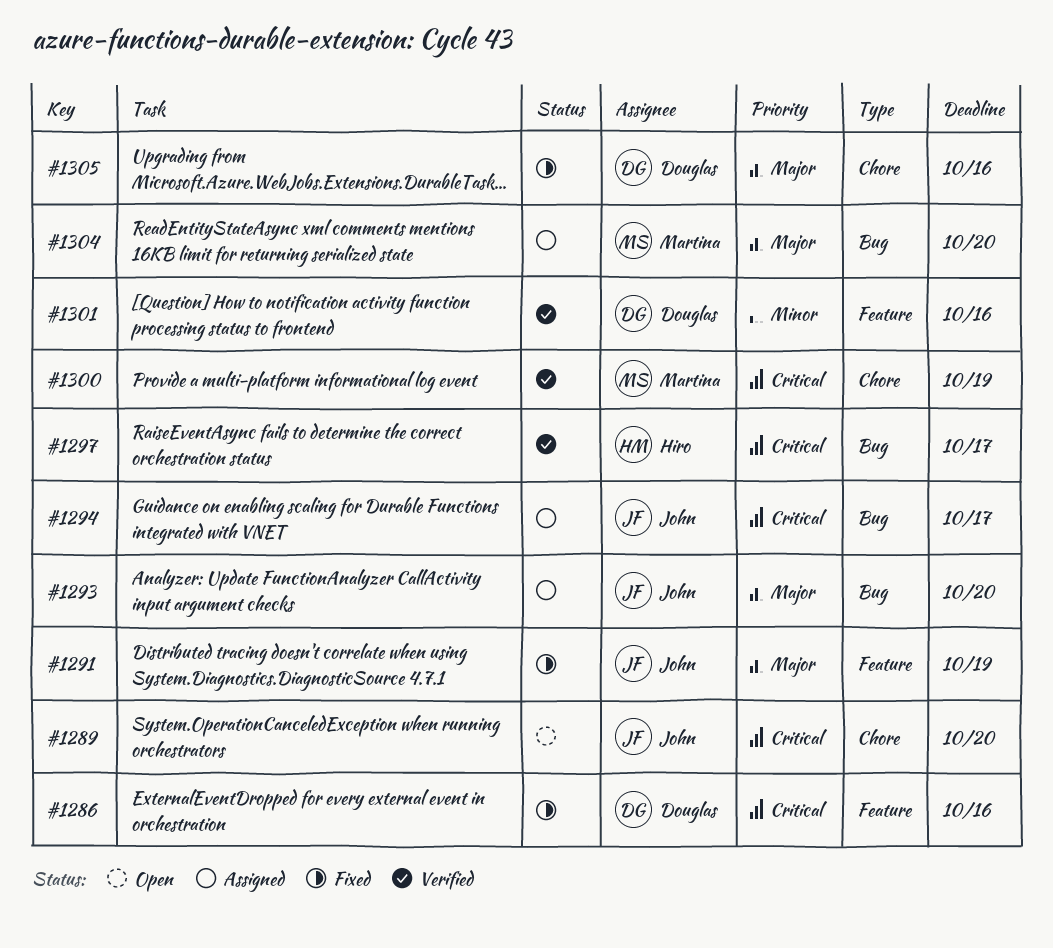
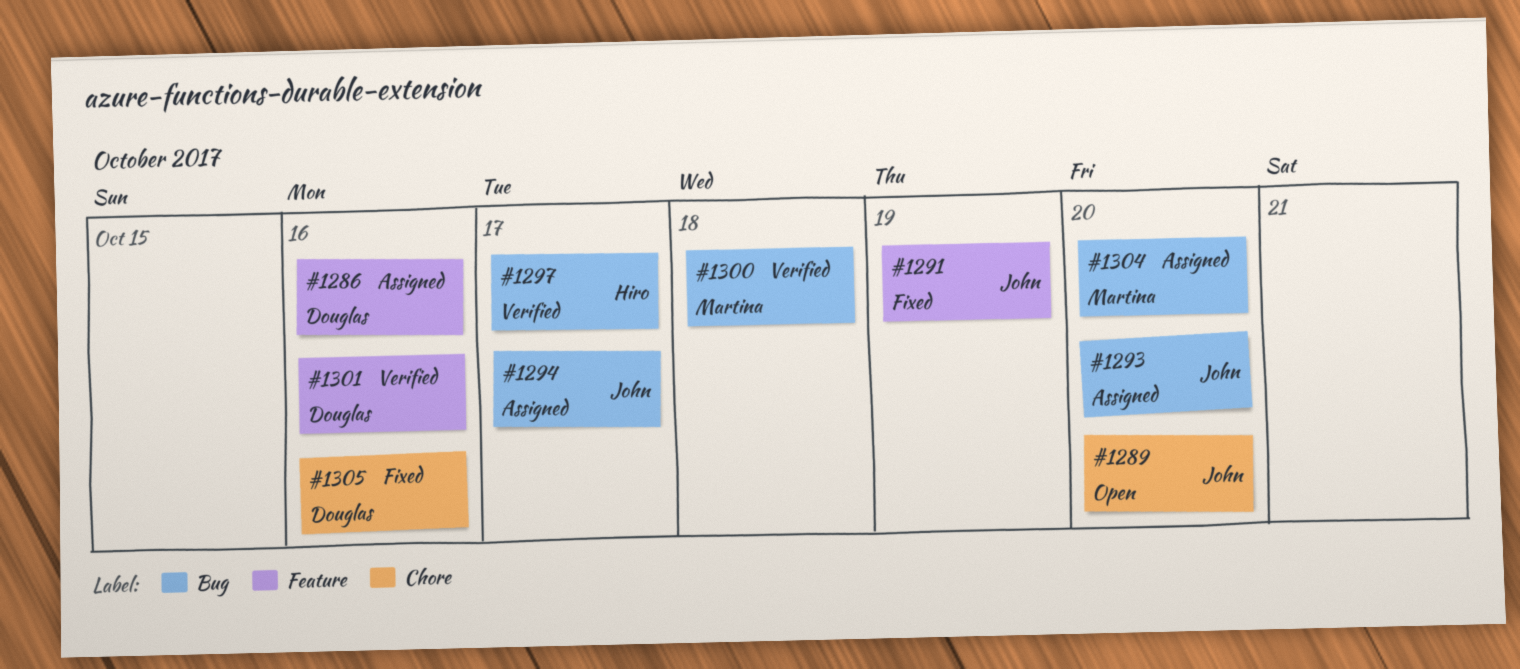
#1286, status: Fixed -> Assigned
#1300, label: Chore -> Bug
#1300, due: Oct 19 -> Oct 18

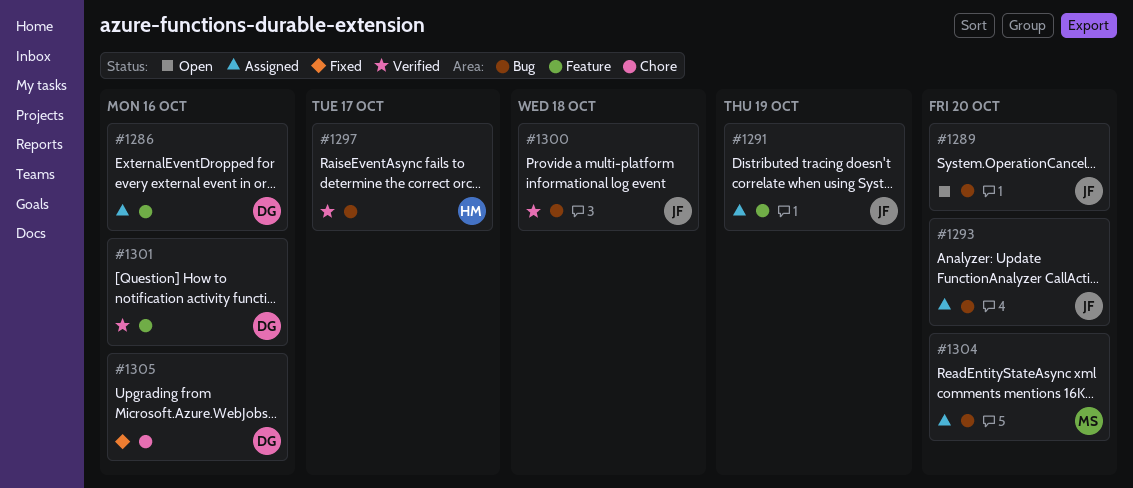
#1289, label: Chore -> Bug
#1291, status: Fixed -> Assigned
#1294: present -> none
#1300, owner: Martina -> John

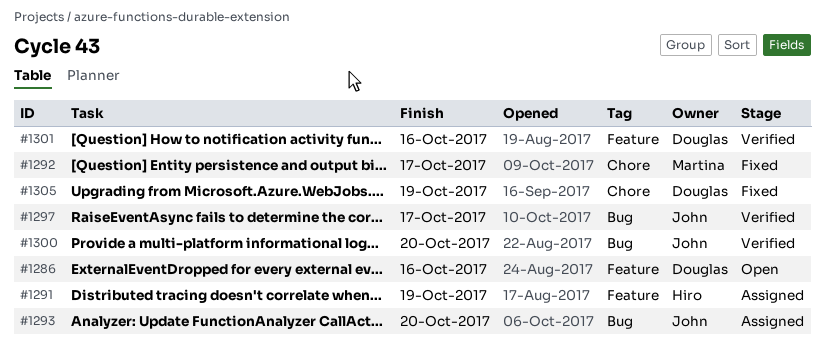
#1286, status: Assigned -> Open
#1289: present -> none
#1291, owner: John -> Hiro
#1292: none -> present
#1297, owner: Hiro -> John
#1300, due: Oct 18 -> Oct 20
#1304: present -> none
#1305, due: Oct 16 -> Oct 19

